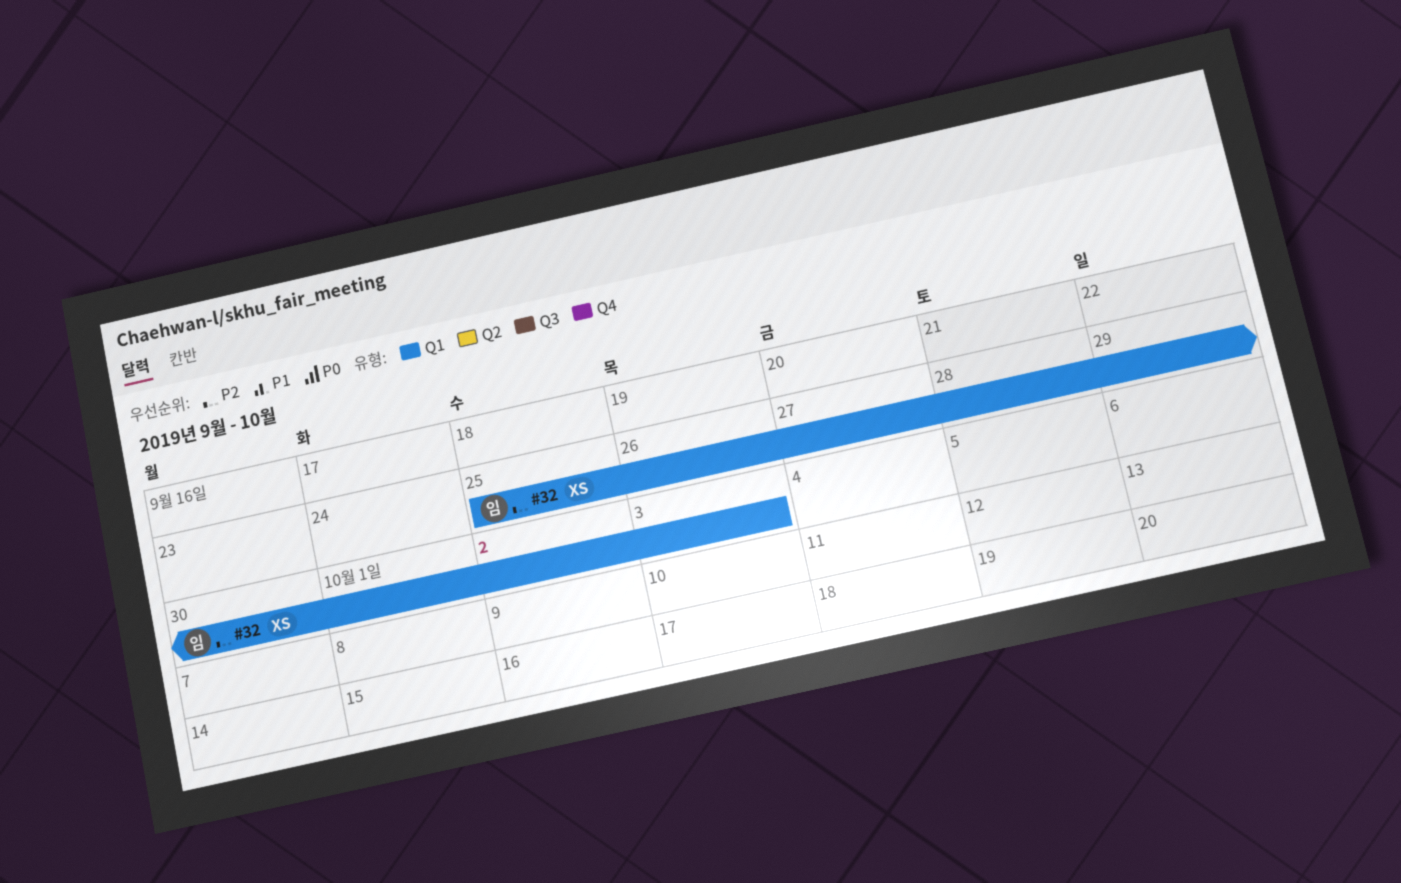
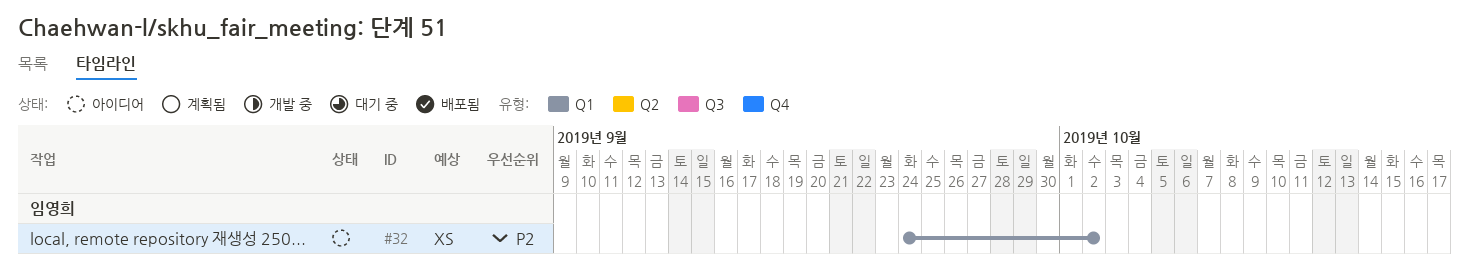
#32, start: Sep 25 -> Sep 24
#32, due: Oct 3 -> Oct 2

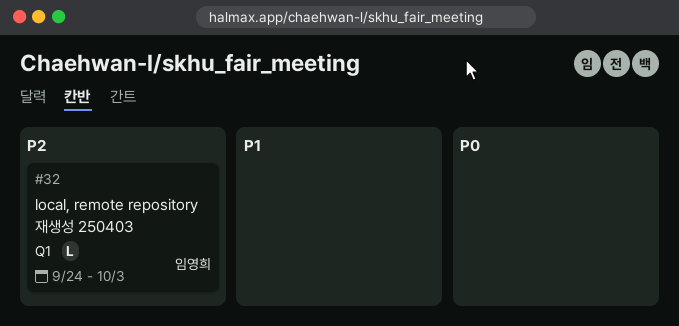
#32, estimate: XS -> L
#32, due: Oct 2 -> Oct 3

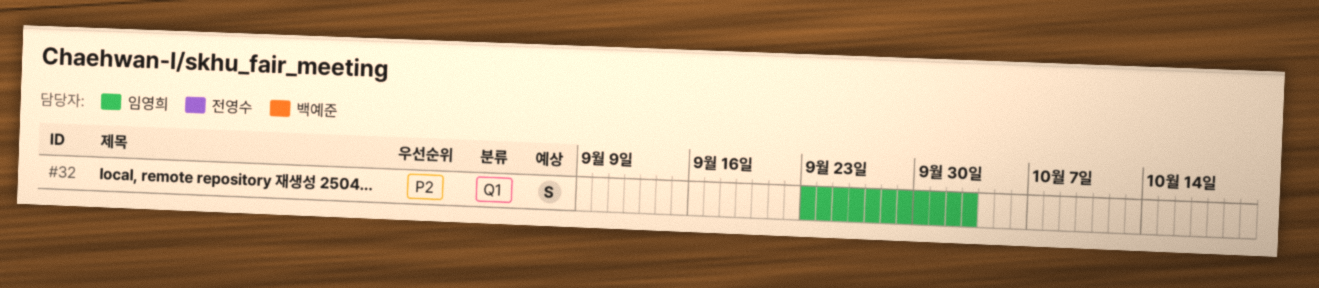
#32, estimate: L -> S
#32, start: Sep 24 -> Sep 23

